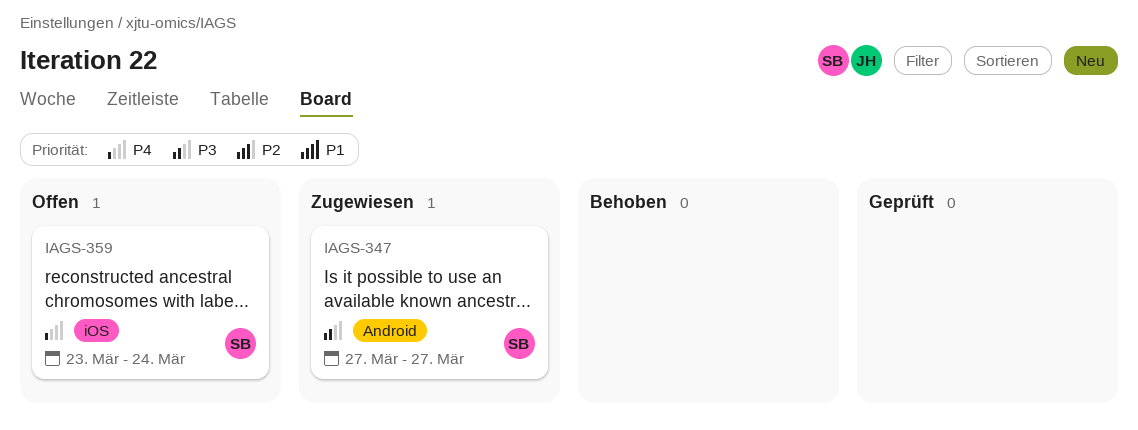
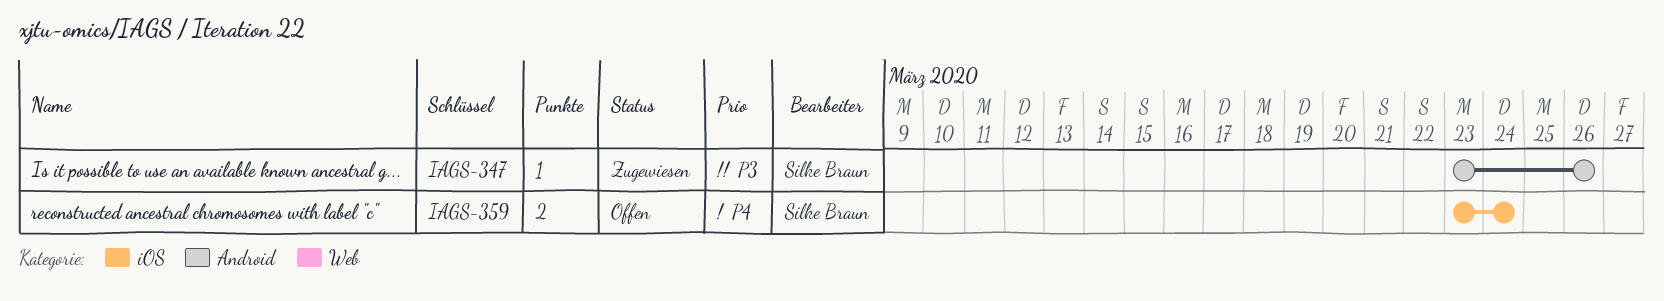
IAGS-347, start: Mar 27 -> Mar 23
IAGS-347, due: Mar 27 -> Mar 26

